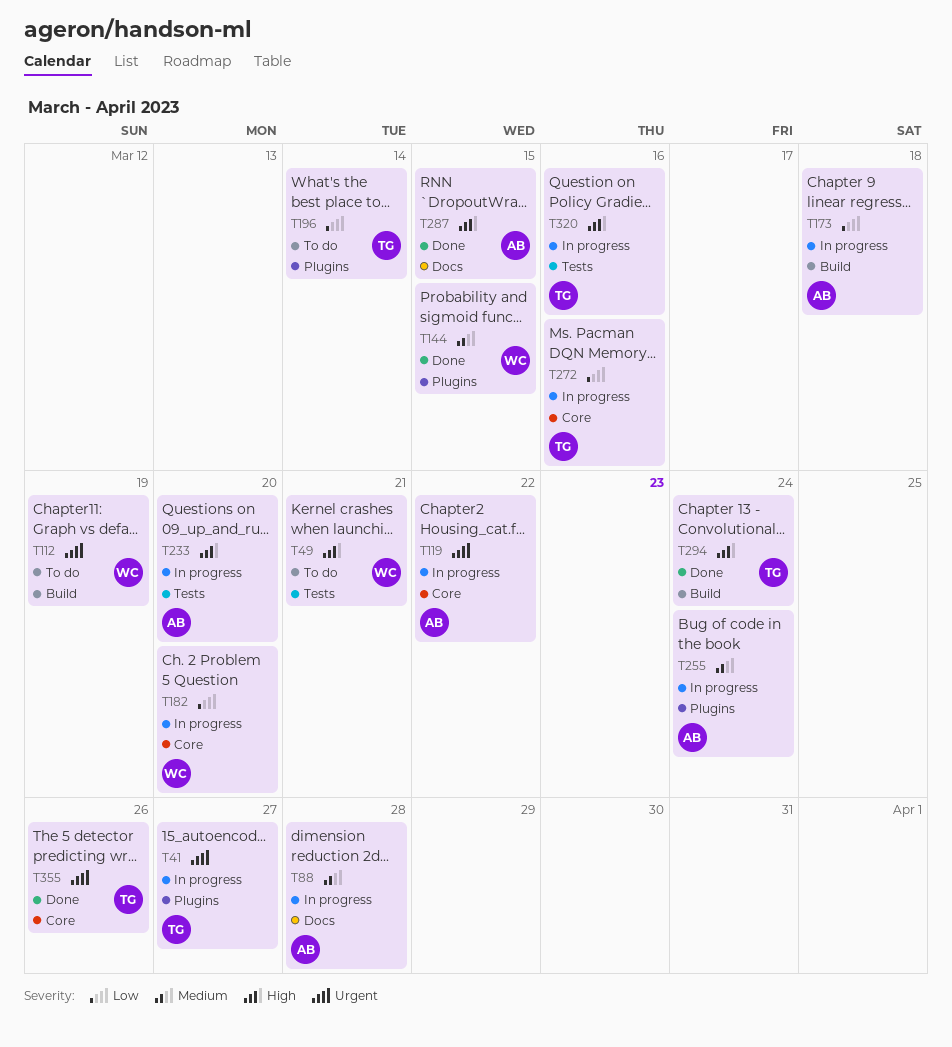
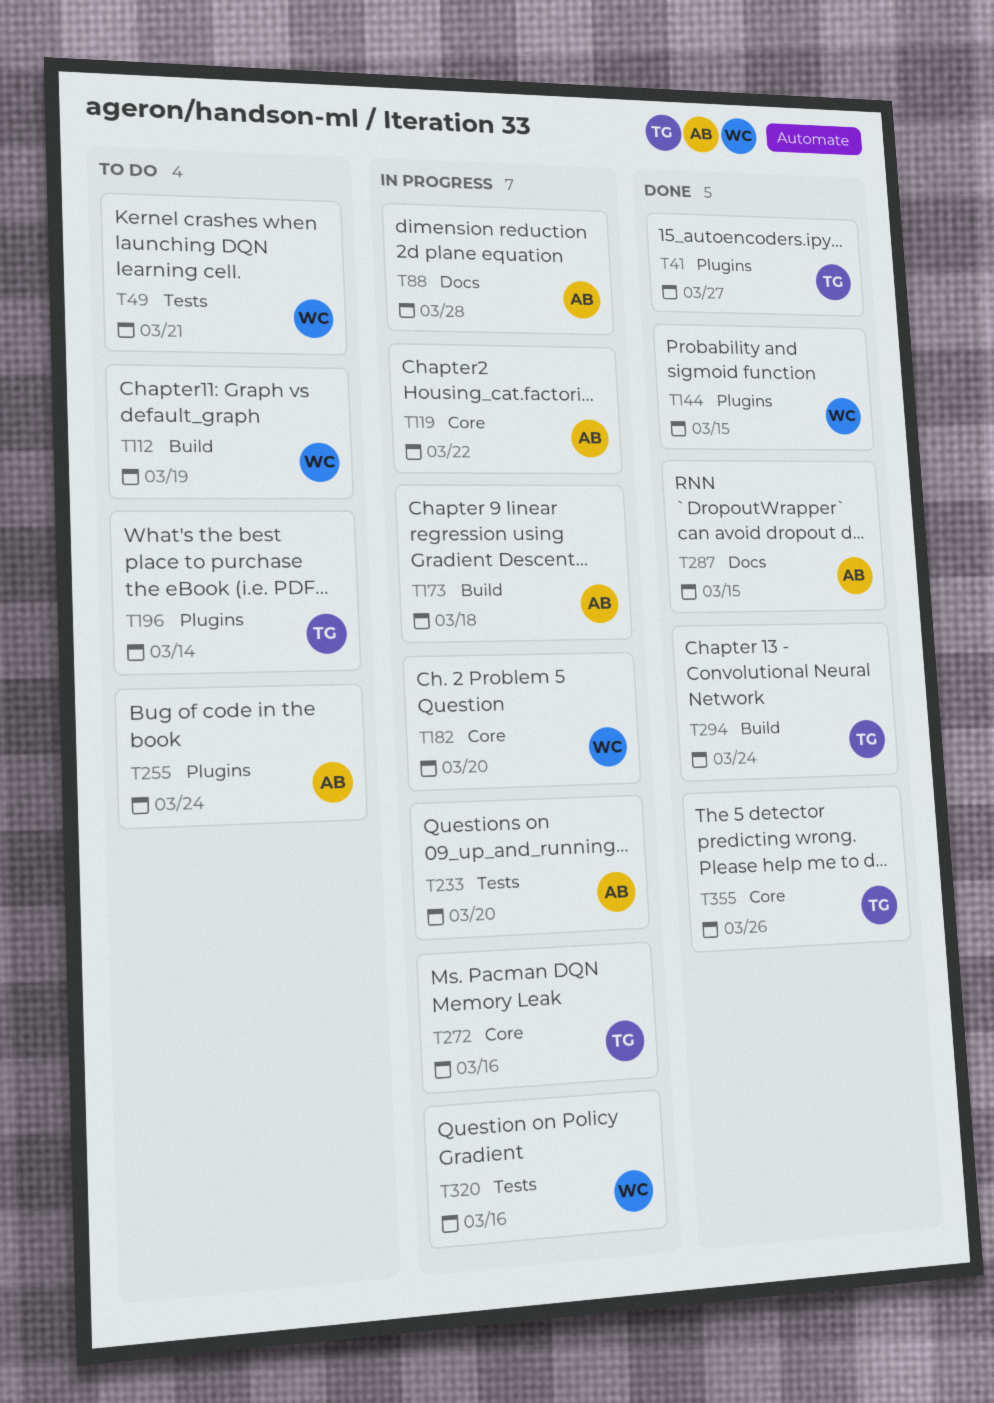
T41, status: In progress -> Done
T255, status: In progress -> To do
T320, owner: TG -> WC

